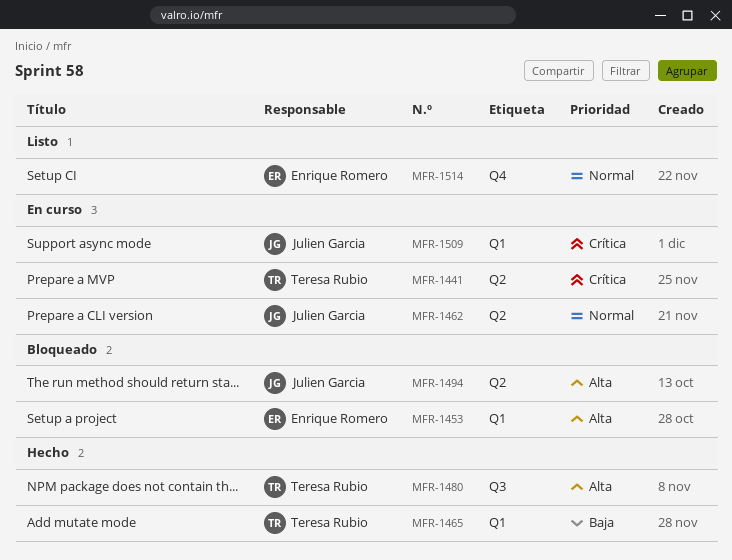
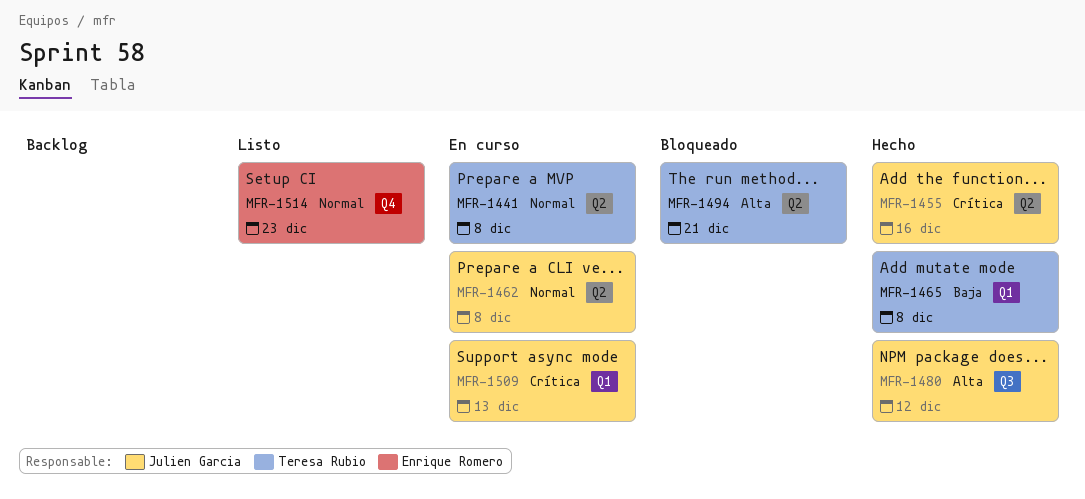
MFR-1441, priority: Crítica -> Normal
MFR-1453: present -> none
MFR-1455: none -> present
MFR-1480, owner: Teresa Rubio -> Julien Garcia
MFR-1494, owner: Julien Garcia -> Teresa Rubio

